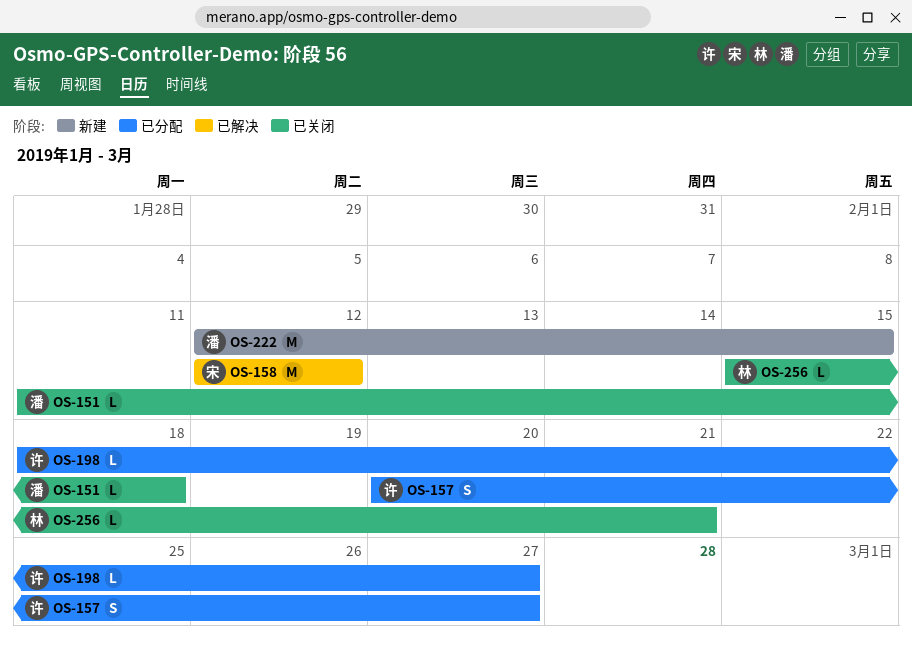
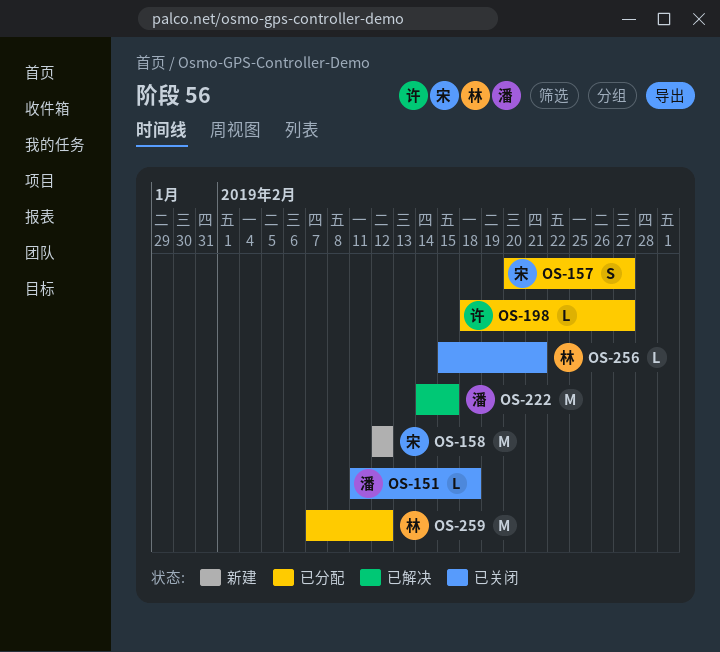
OS-157, owner: 许 -> 宋
OS-158, status: 已解决 -> 新建
OS-222, status: 新建 -> 已解决
OS-222, start: Feb 12 -> Feb 14
OS-259: none -> present

